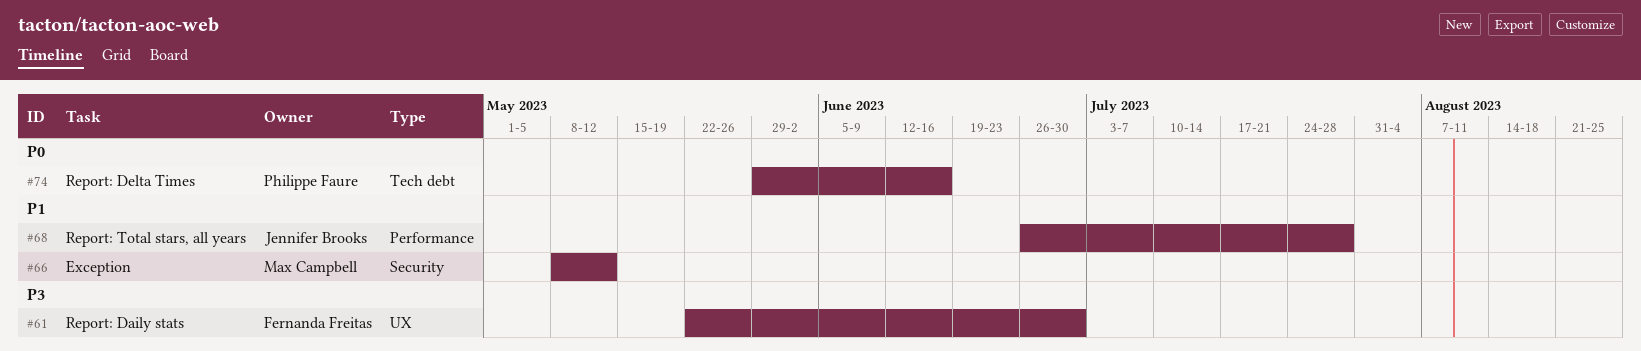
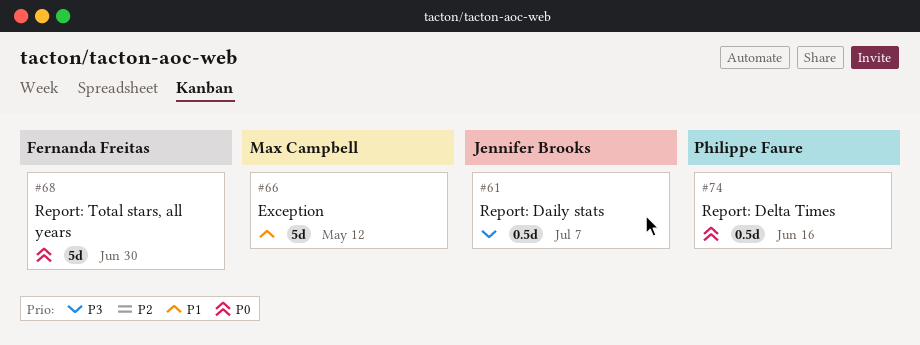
#61, owner: Fernanda Freitas -> Jennifer Brooks
#61, due: Jun 30 -> Jul 7
#68, owner: Jennifer Brooks -> Fernanda Freitas
#68, priority: P1 -> P0
#68, due: Jul 28 -> Jun 30

